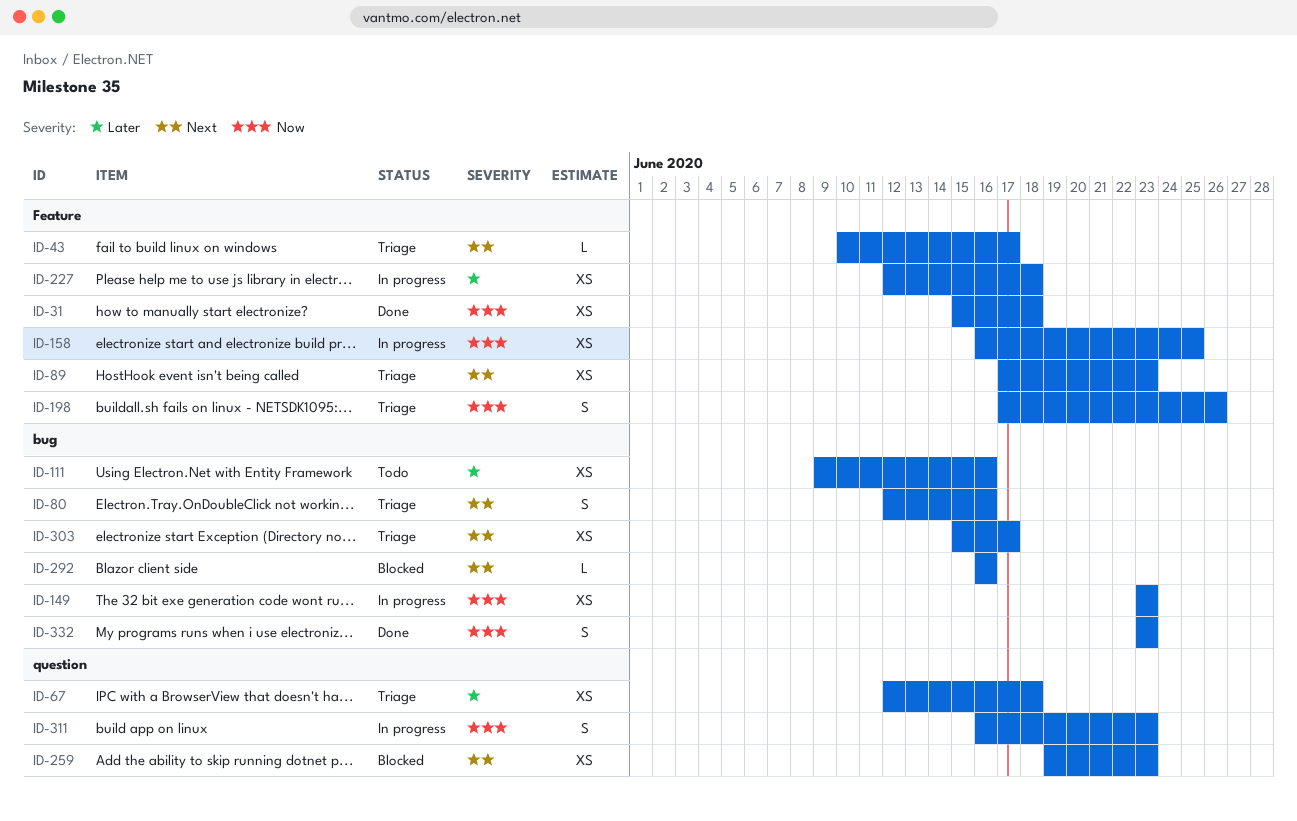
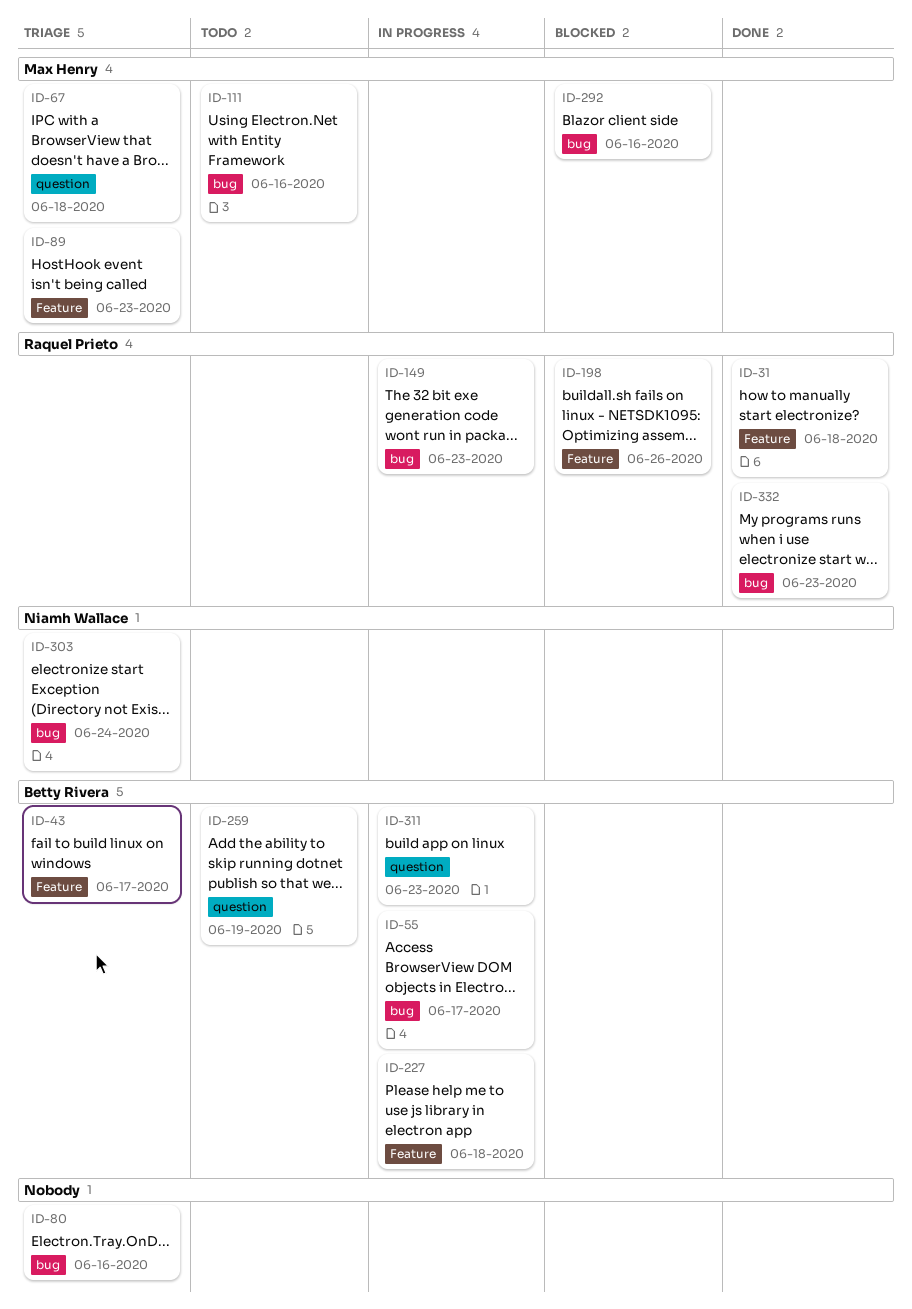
ID-55: none -> present
ID-158: present -> none
ID-198, status: Triage -> Blocked
ID-259, status: Blocked -> Todo
ID-259, due: Jun 23 -> Jun 19
ID-303, due: Jun 17 -> Jun 24

